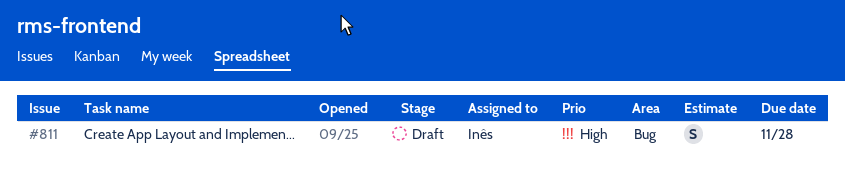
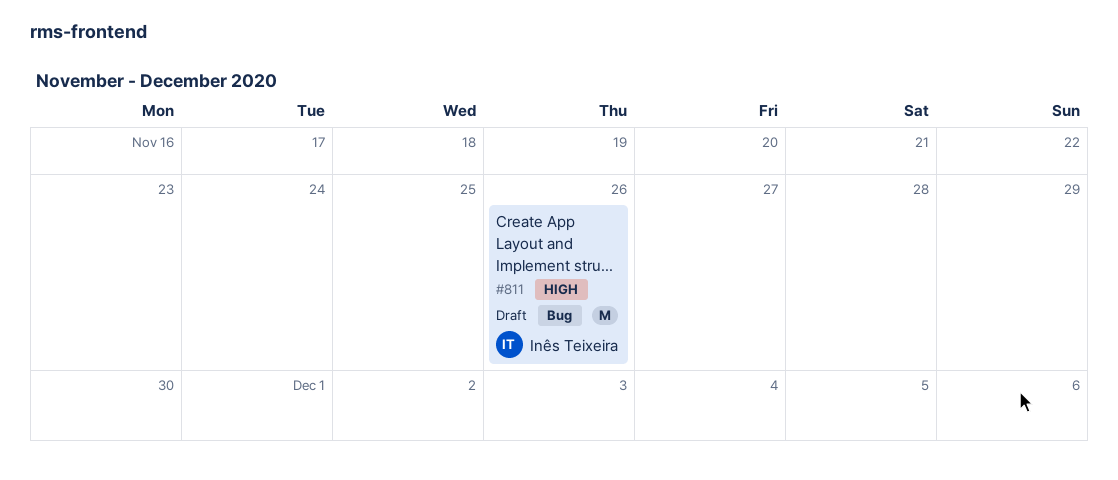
#811, estimate: S -> M
#811, due: Nov 28 -> Nov 26

